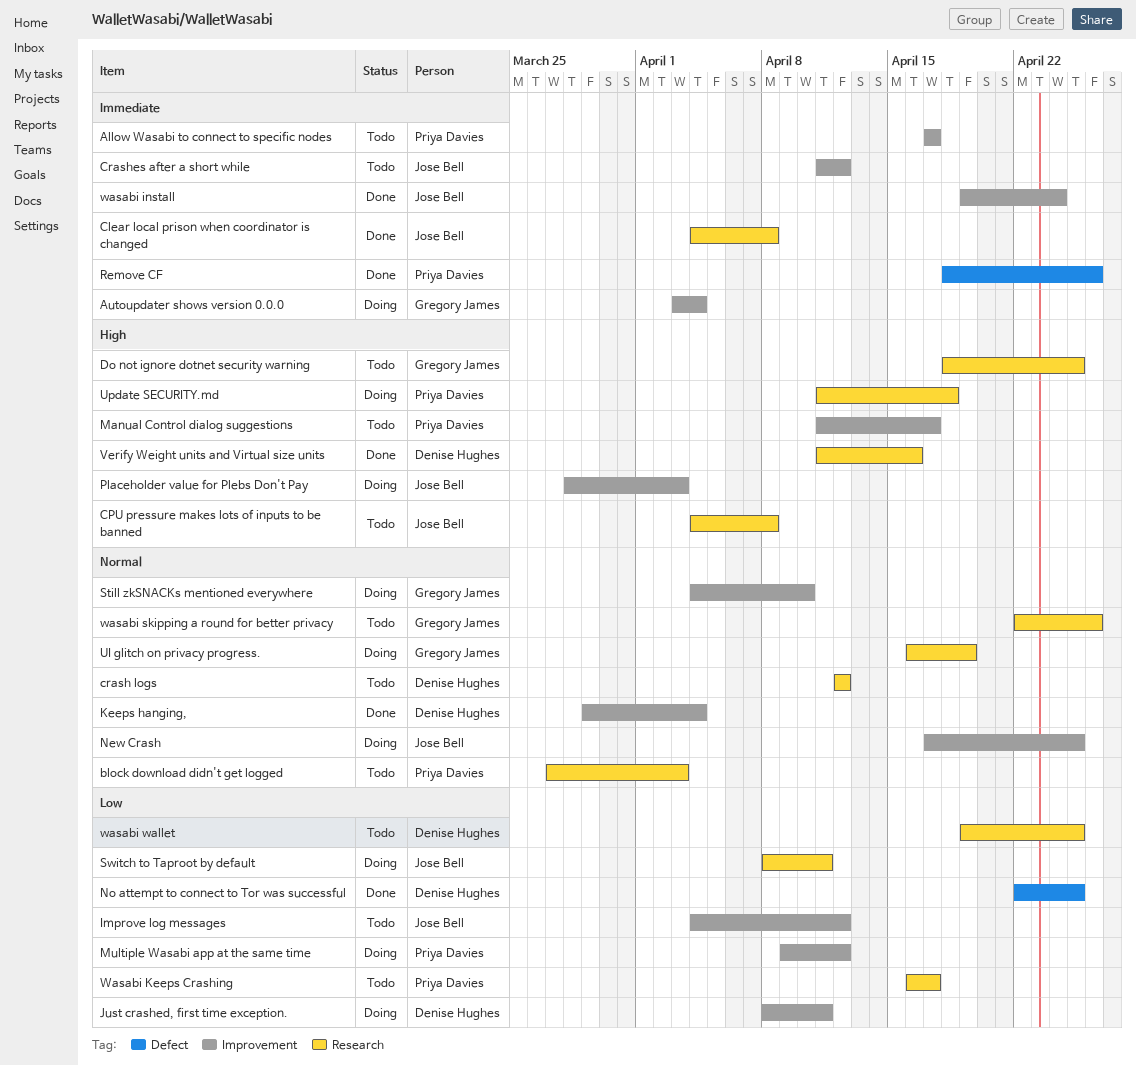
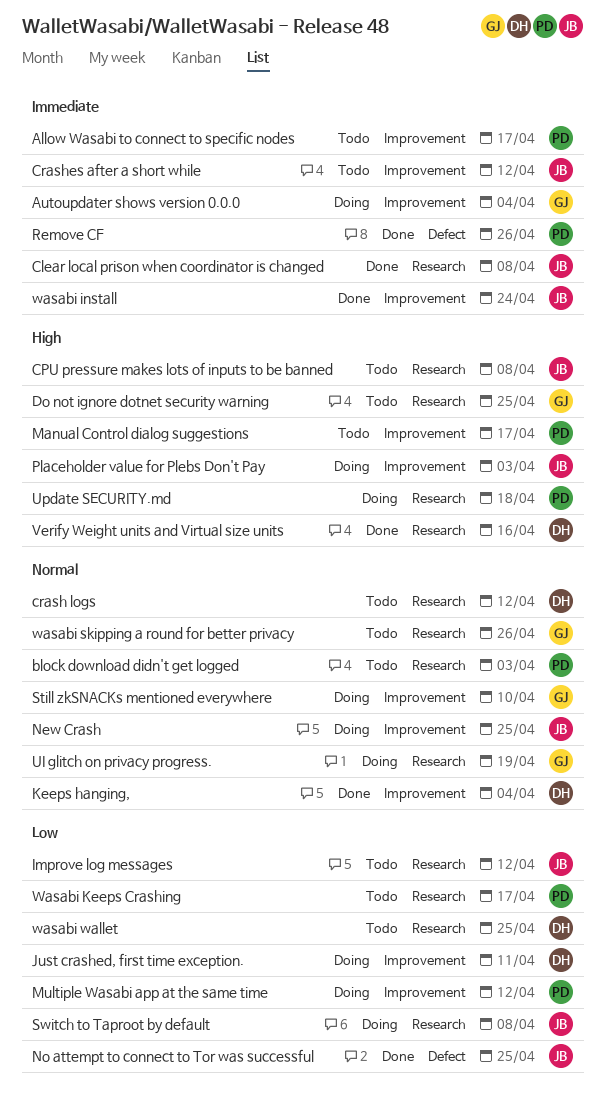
Improve log messages, label: Improvement -> Research
No attempt to connect to Tor was successful, owner: Denise Hughes -> Jose Bell
Switch to Taproot by default, due: Apr 11 -> Apr 8

